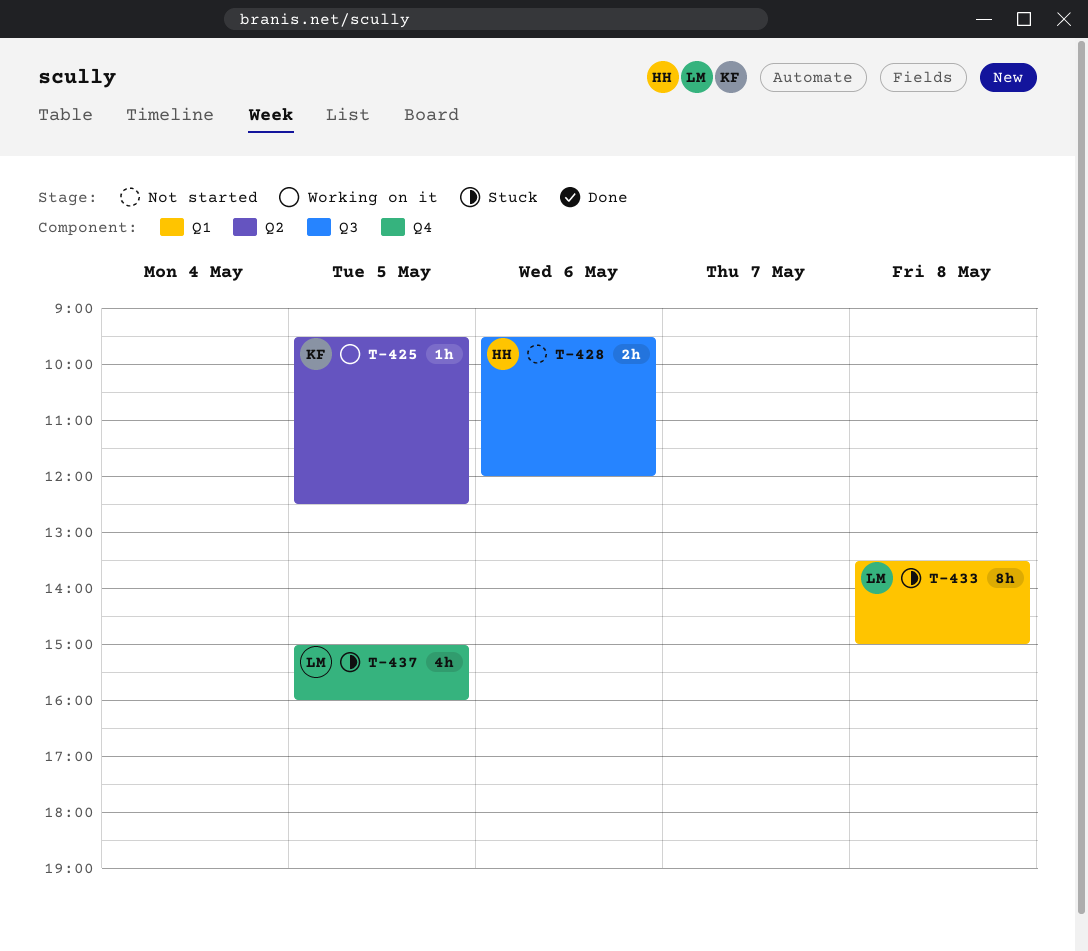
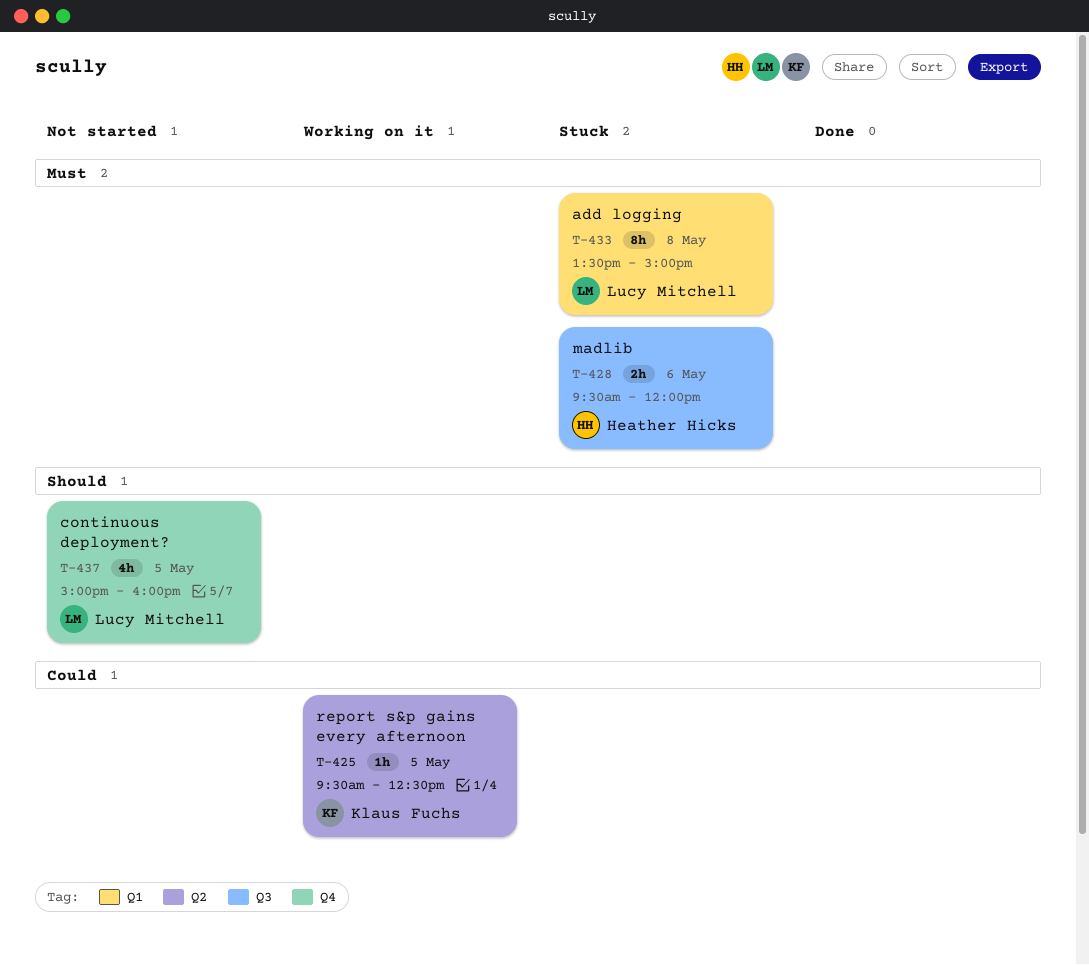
T-428, status: Not started -> Stuck
T-437, status: Stuck -> Not started

